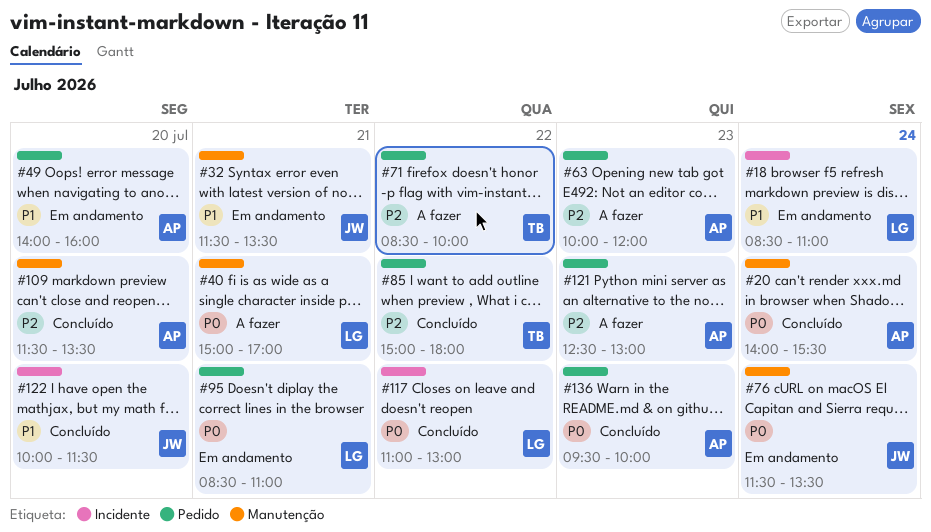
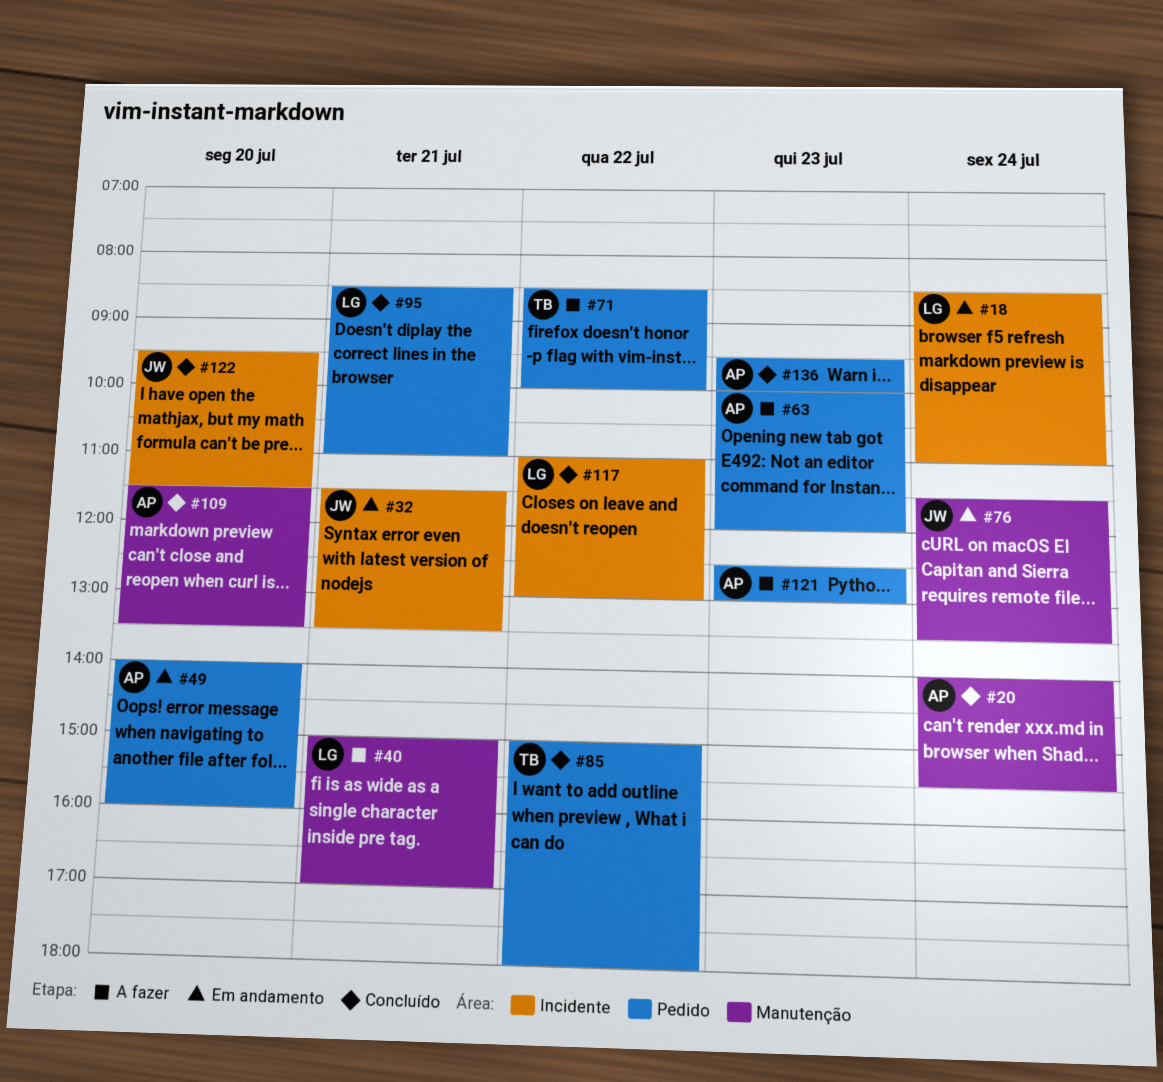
#32, label: Manutenção -> Incidente
#95, status: Em andamento -> Concluído
#122, begins: 10:00 -> 09:30

